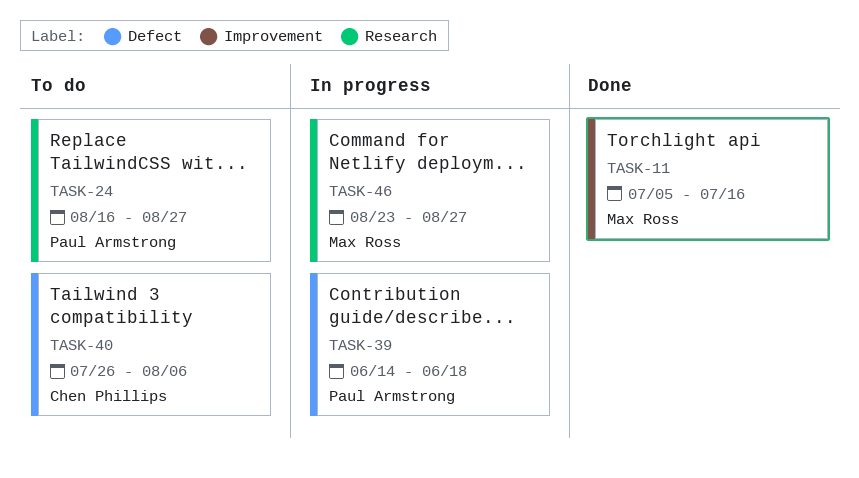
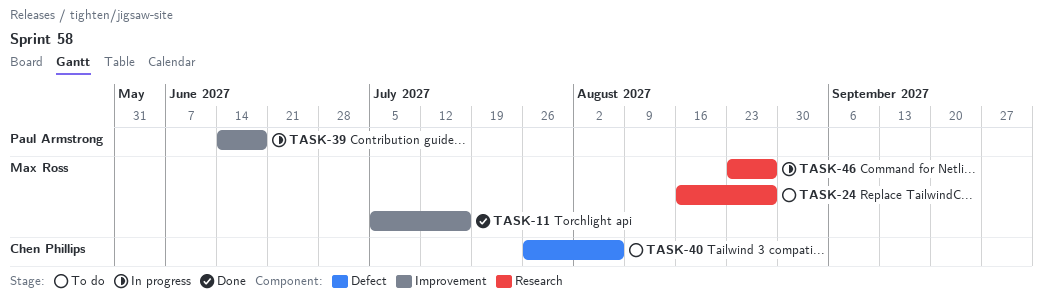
TASK-24, owner: Paul Armstrong -> Max Ross
TASK-39, label: Defect -> Improvement

